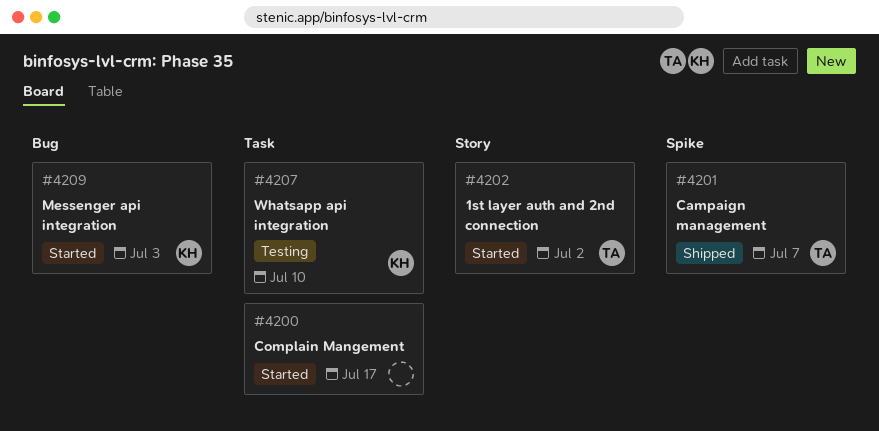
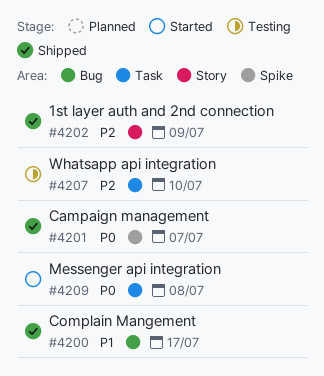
#4200, status: Started -> Shipped
#4200, label: Task -> Bug
#4202, status: Started -> Shipped
#4202, due: Jul 2 -> Jul 9
#4209, label: Bug -> Task
#4209, due: Jul 3 -> Jul 8

